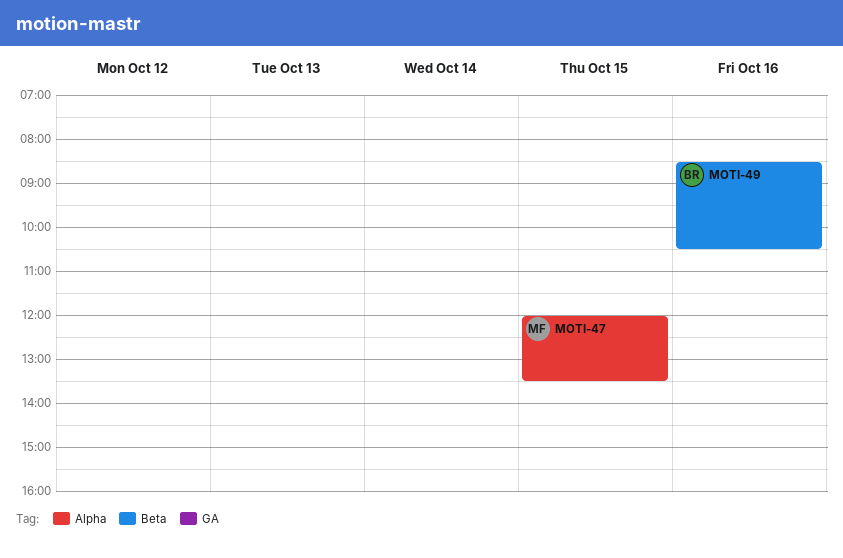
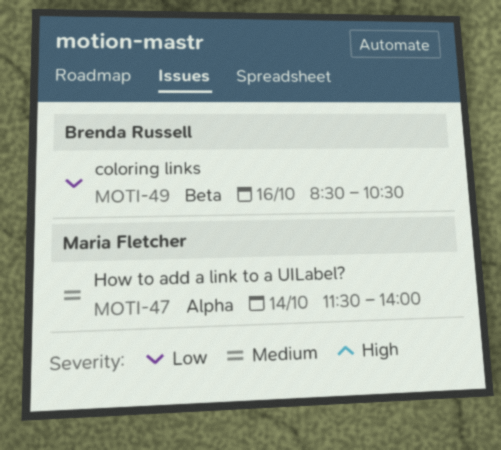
MOTI-47, day: Oct 15 -> Oct 14
MOTI-47, begins: 12:00 -> 11:30
MOTI-47, ends: 13:30 -> 14:00

